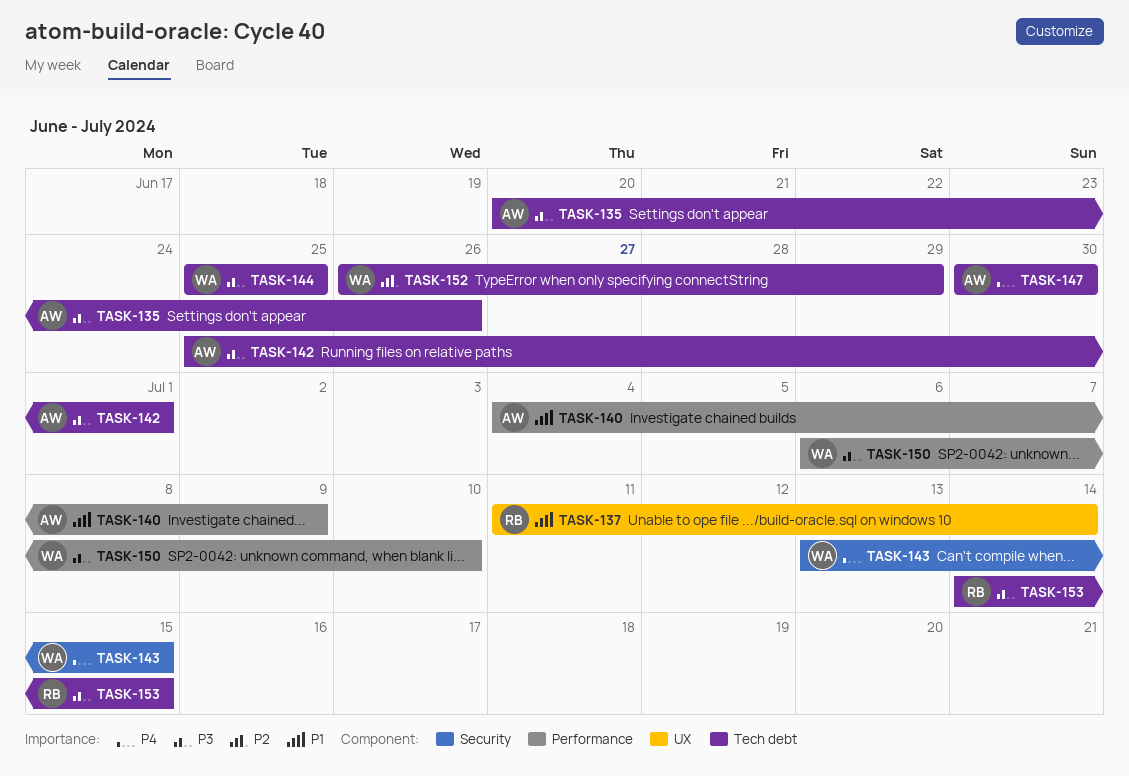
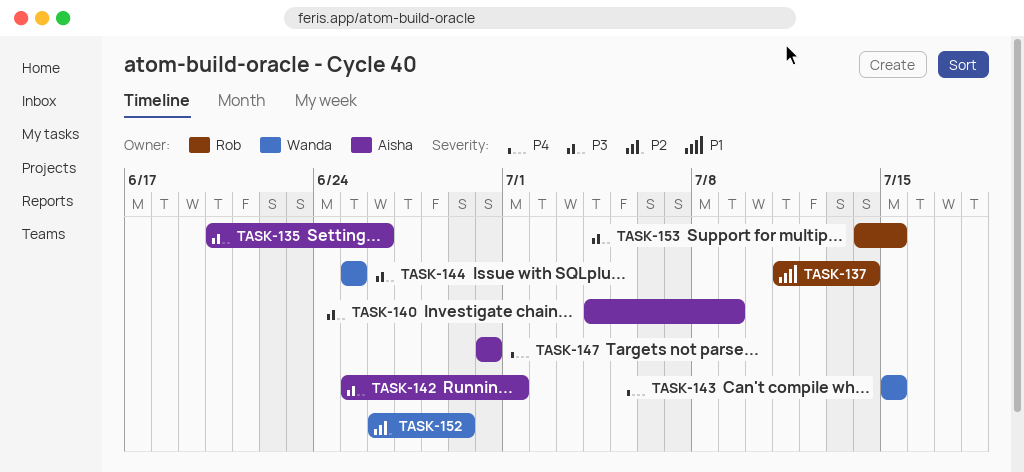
TASK-140, priority: P1 -> P3
TASK-143, start: Jul 13 -> Jul 15
TASK-150: present -> none

